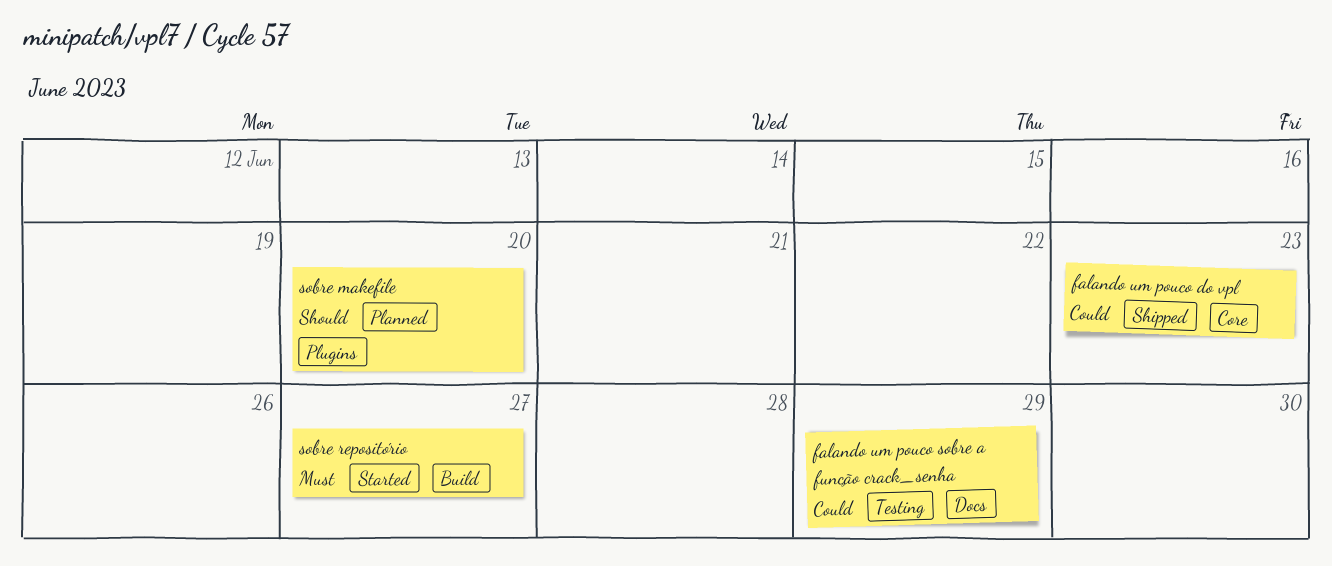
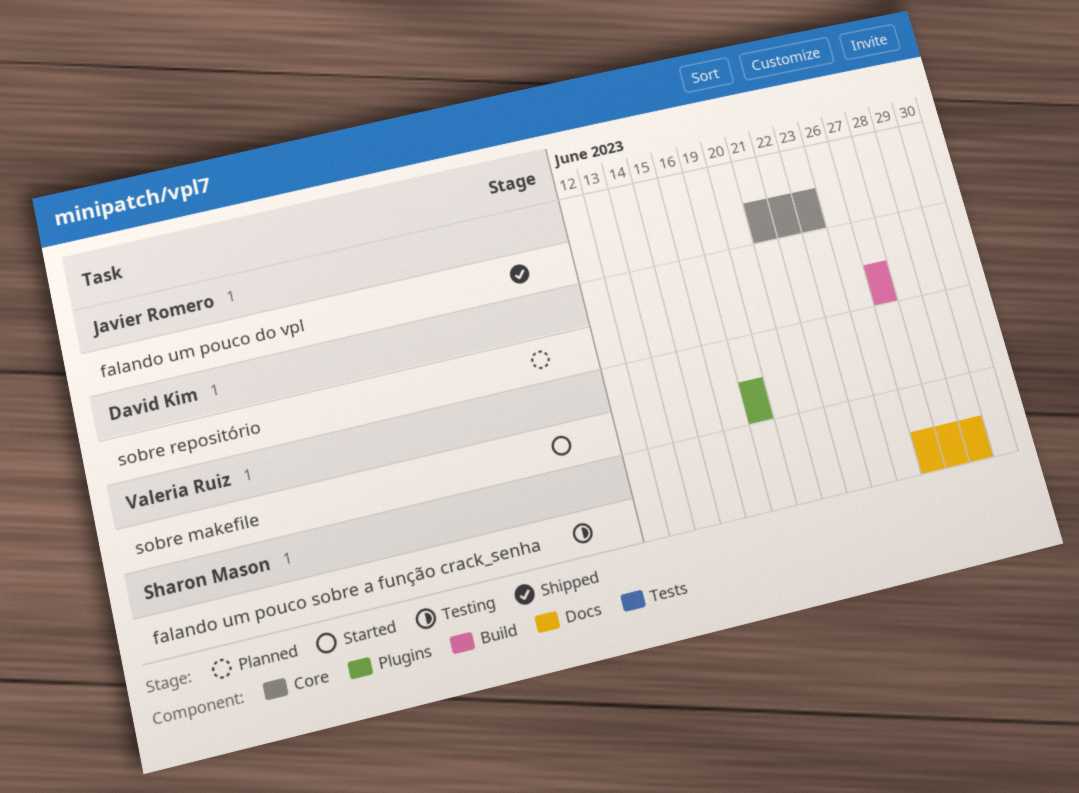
sobre makefile, status: Planned -> Started
sobre makefile, due: Jun 20 -> Jun 19
sobre repositório, status: Started -> Planned

